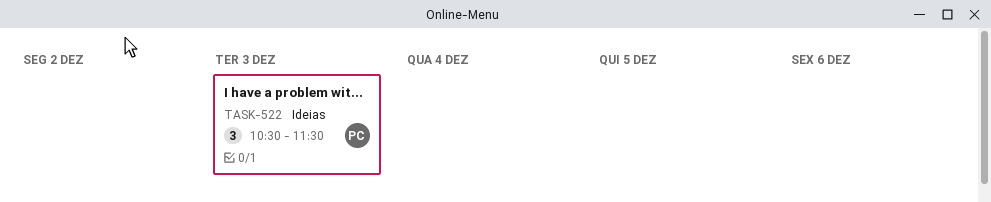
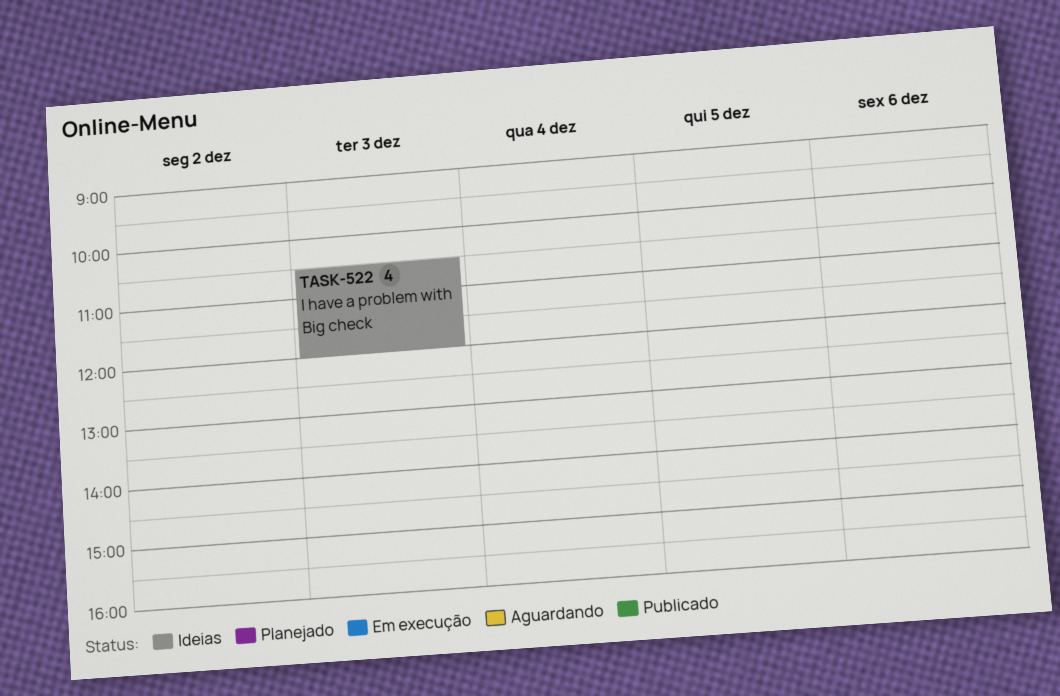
TASK-522, estimate: 3 -> 4
TASK-522, ends: 11:30 -> 12:00

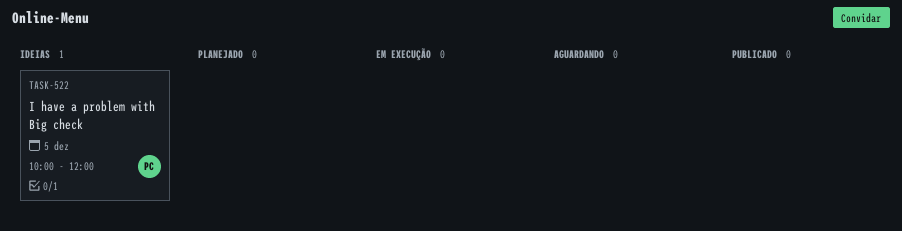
TASK-522, day: Dec 3 -> Dec 5
TASK-522, begins: 10:30 -> 10:00

